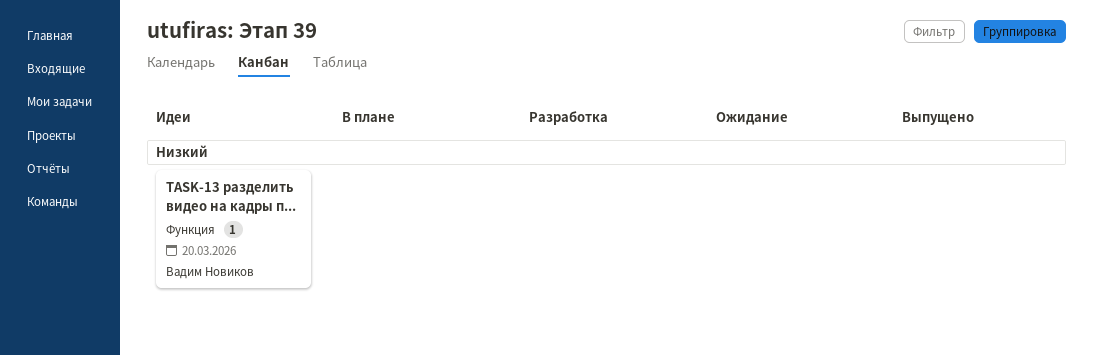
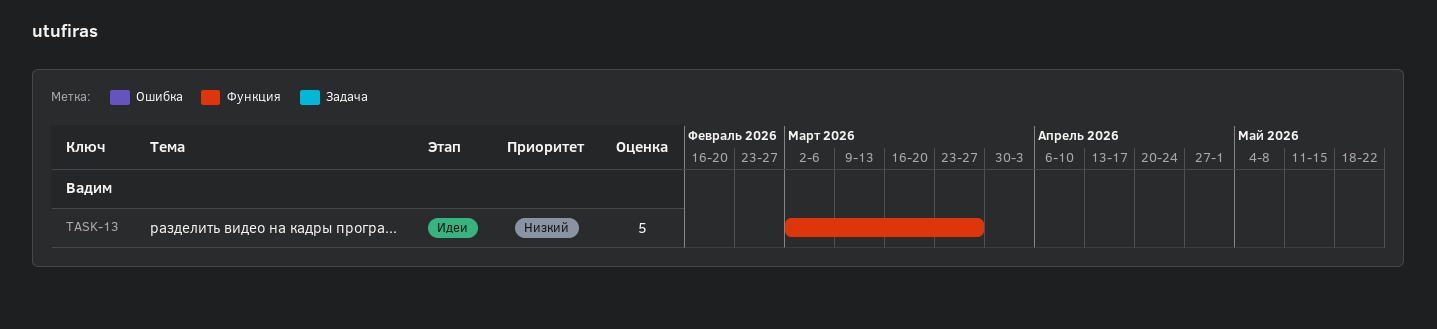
TASK-13, estimate: 1 -> 5
TASK-13, due: Mar 20 -> Mar 27

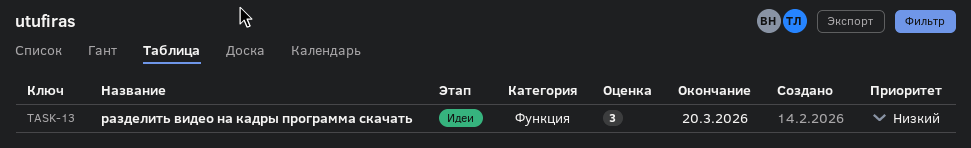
TASK-13, estimate: 5 -> 3
TASK-13, due: Mar 27 -> Mar 20

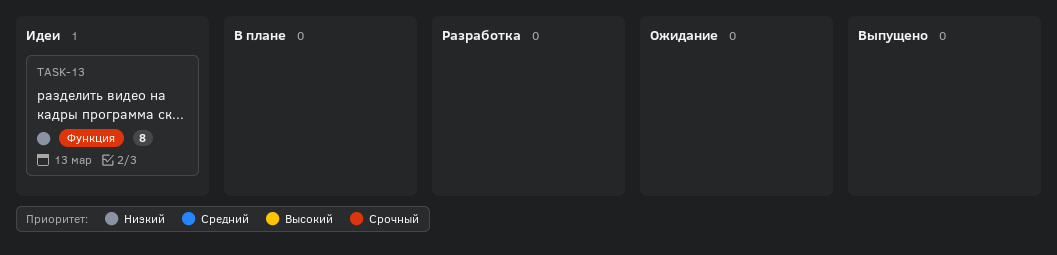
TASK-13, estimate: 3 -> 8
TASK-13, due: Mar 20 -> Mar 13

